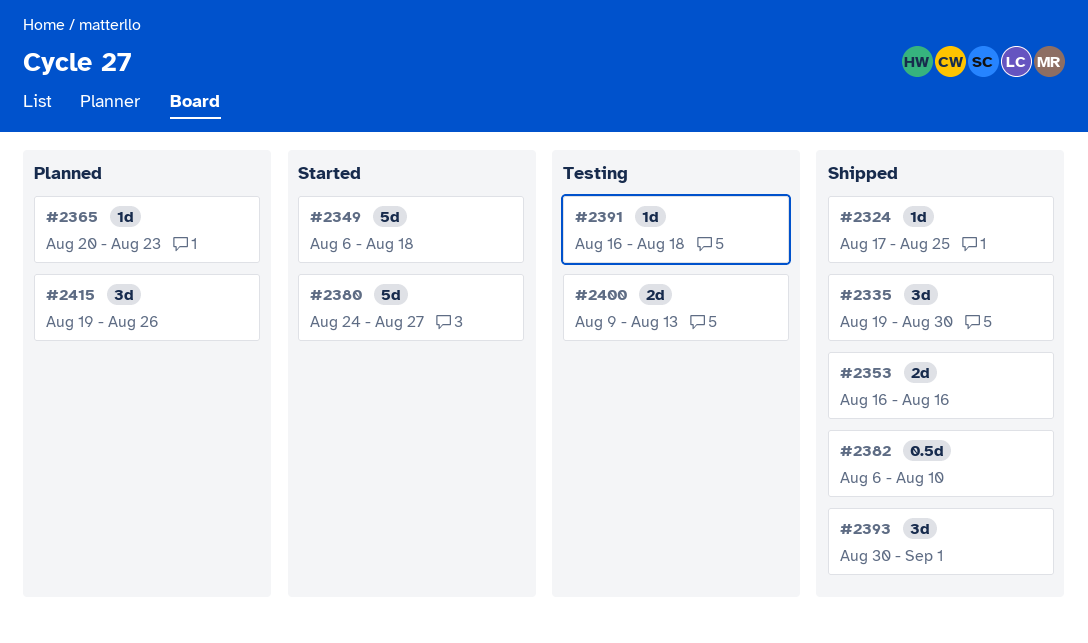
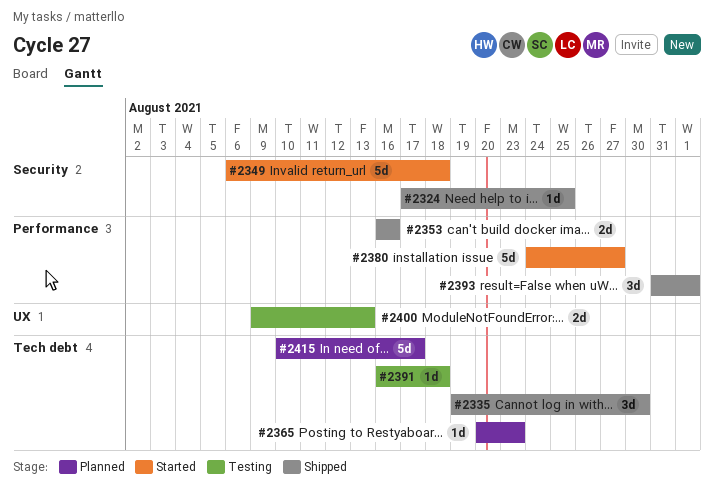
#2382: present -> none
#2393, start: Aug 30 -> Aug 31
#2415, estimate: 3d -> 5d
#2415, start: Aug 19 -> Aug 10
#2415, due: Aug 26 -> Aug 17

